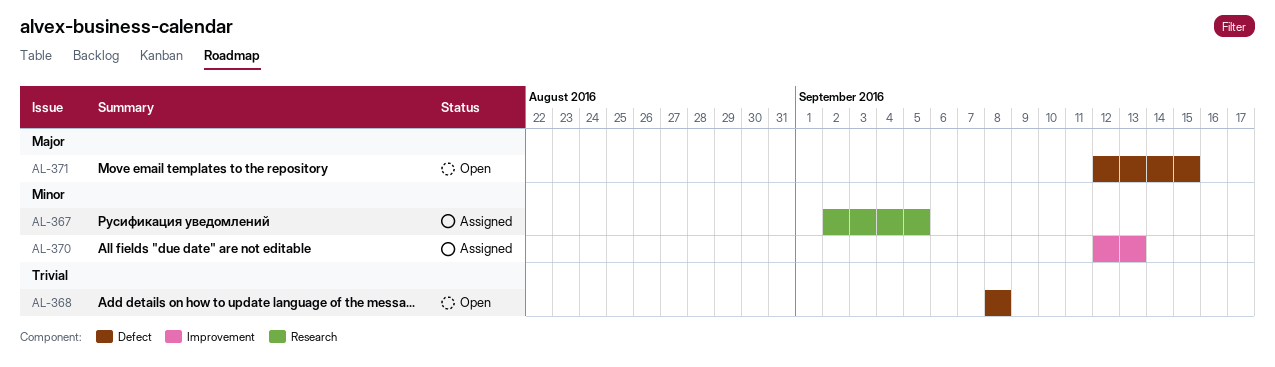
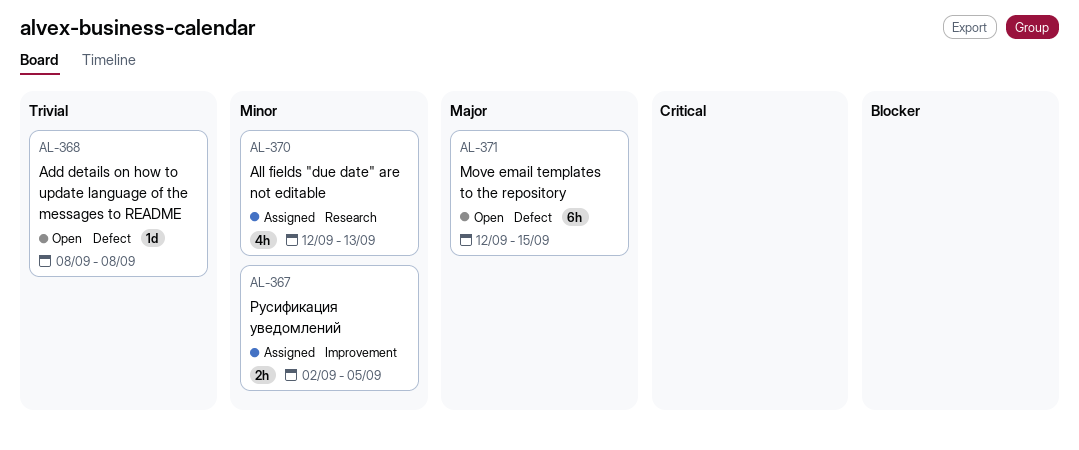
AL-367, label: Research -> Improvement
AL-370, label: Improvement -> Research

